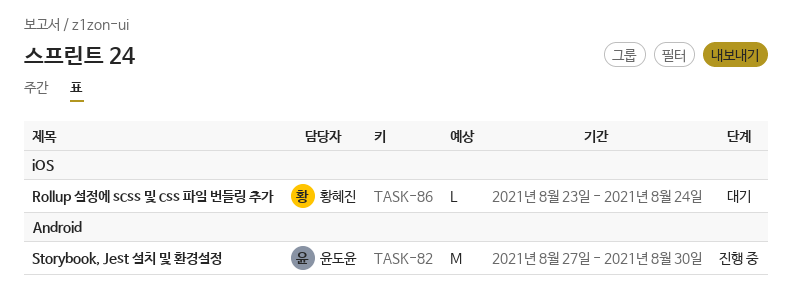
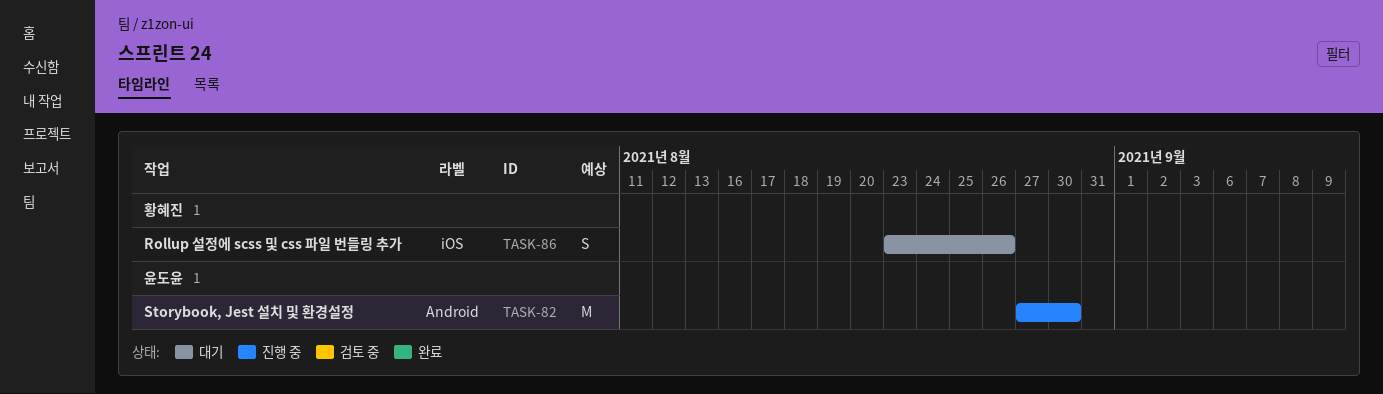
TASK-86, estimate: L -> S
TASK-86, due: Aug 24 -> Aug 26

